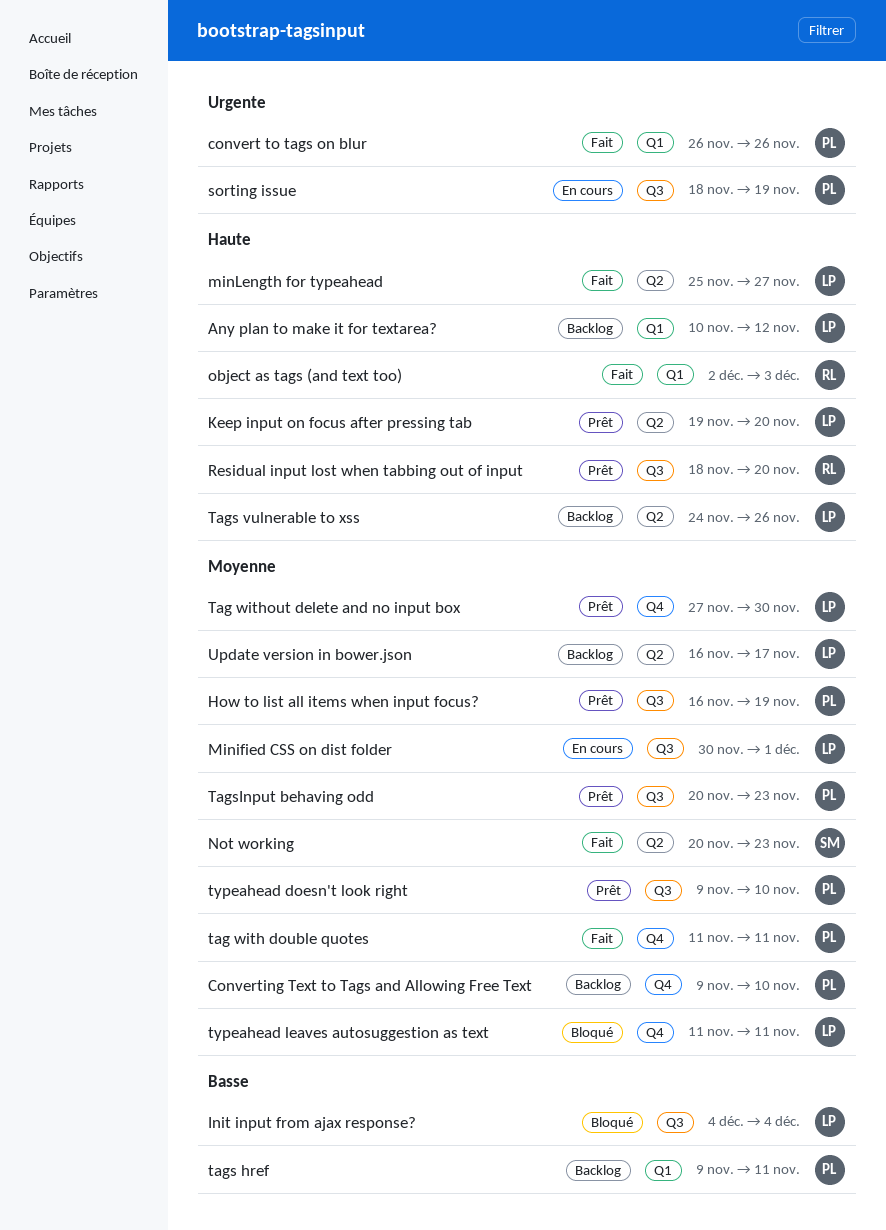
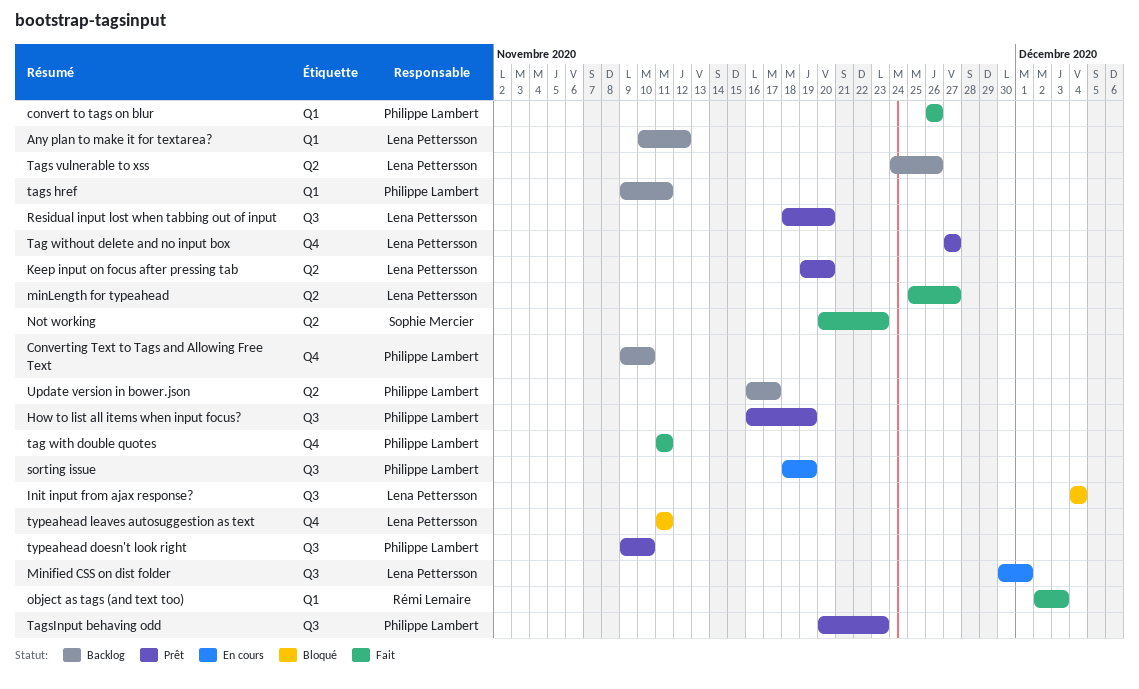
Residual input lost when tabbing out of input, owner: Rémi Lemaire -> Lena Pettersson
Tag without delete and no input box, due: Nov 30 -> Nov 27
Update version in bower.json, owner: Lena Pettersson -> Philippe Lambert

